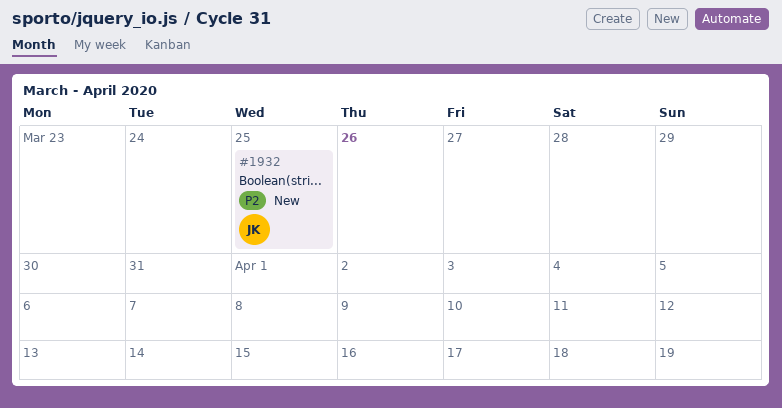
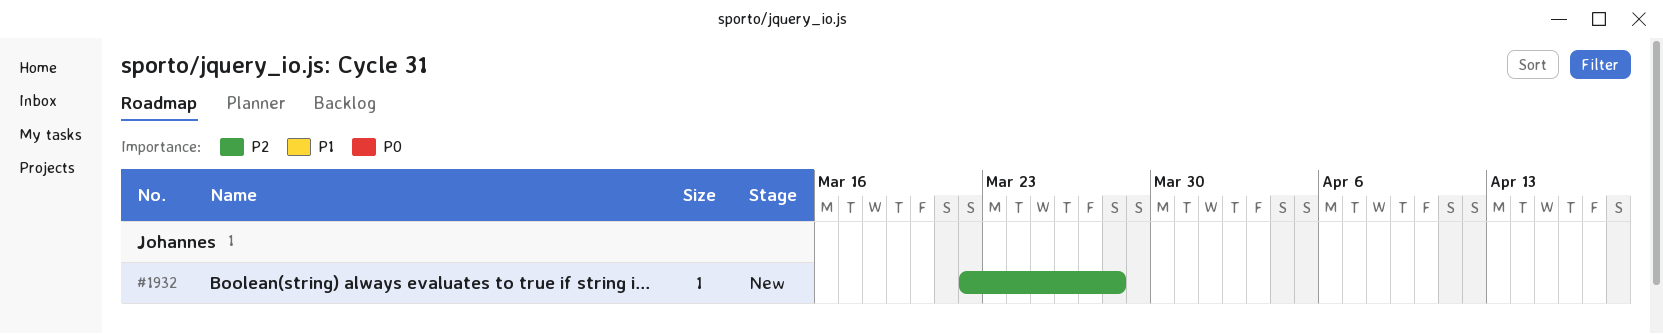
#1932, due: Mar 25 -> Mar 28

